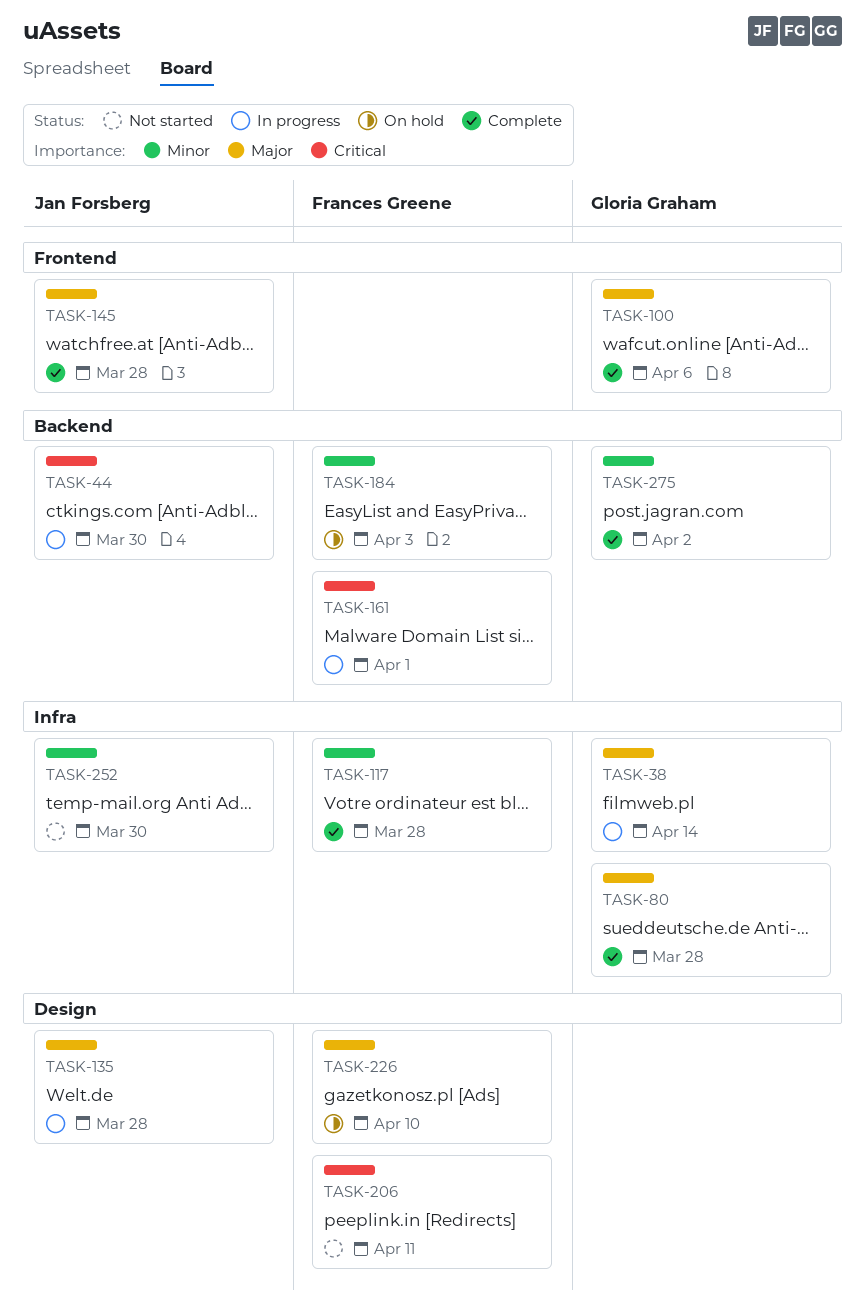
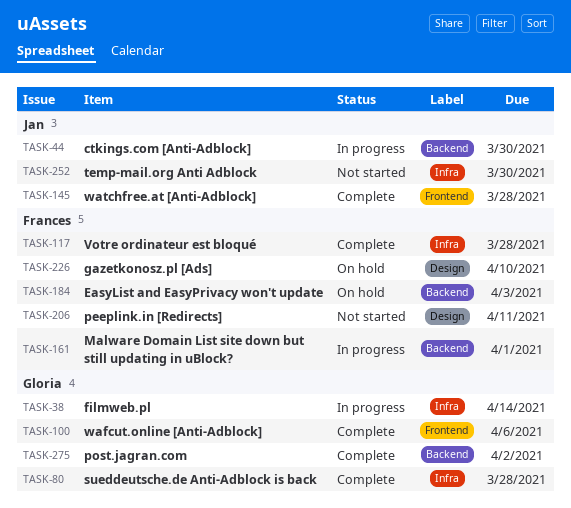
TASK-135: present -> none

